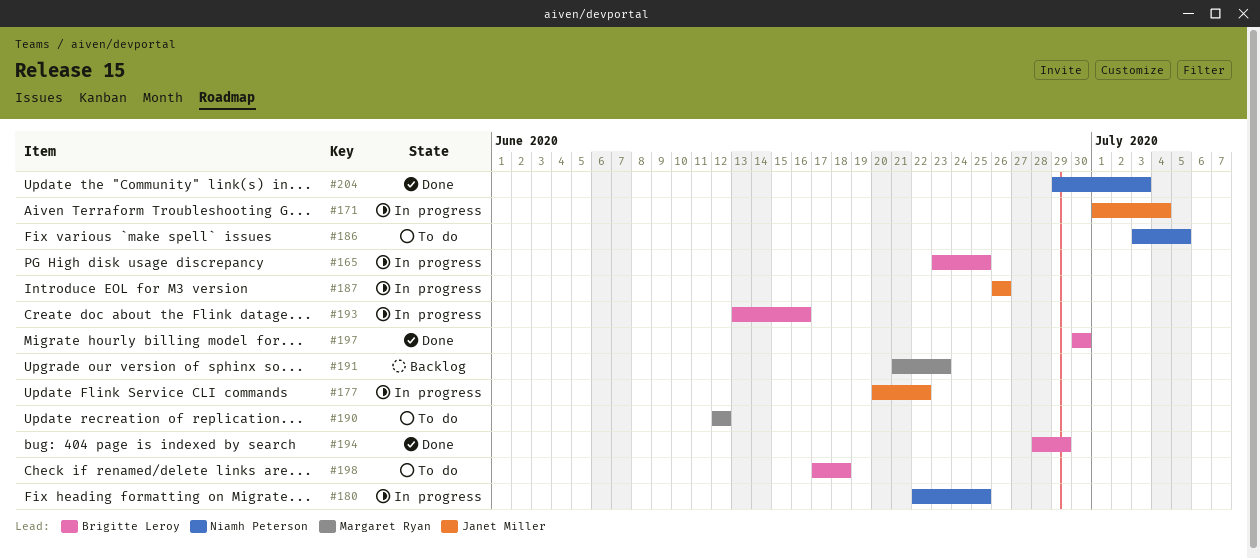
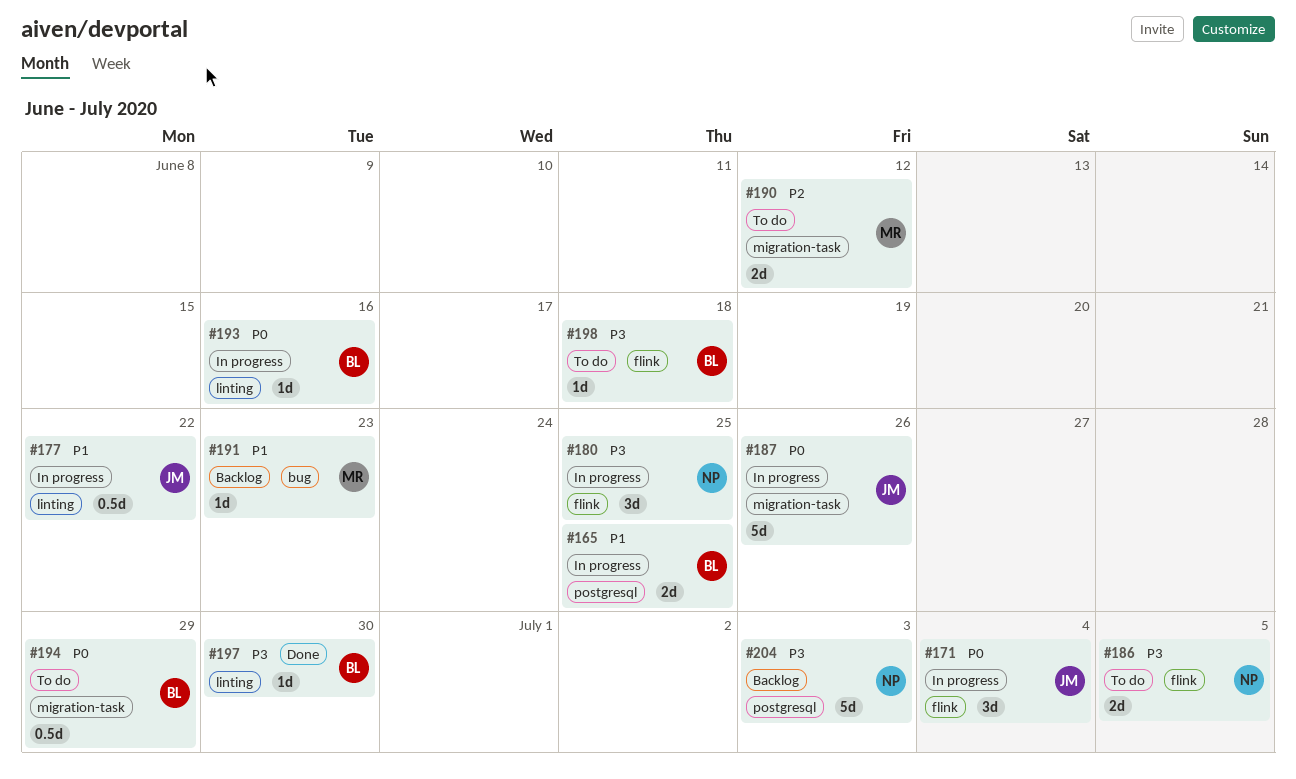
#194, status: Done -> To do
#204, status: Done -> Backlog

